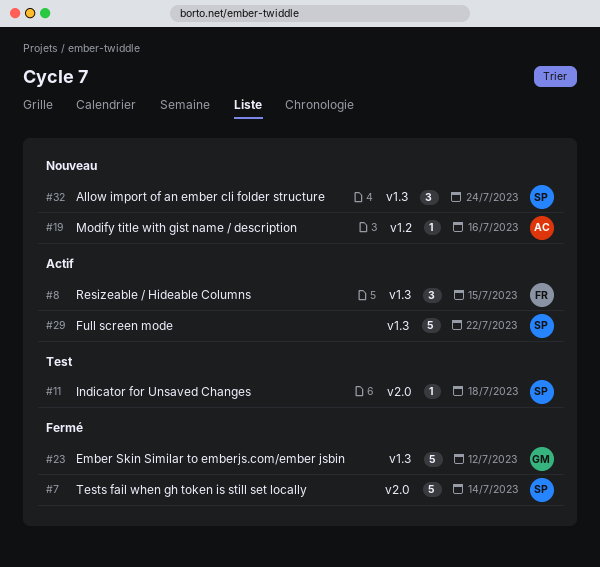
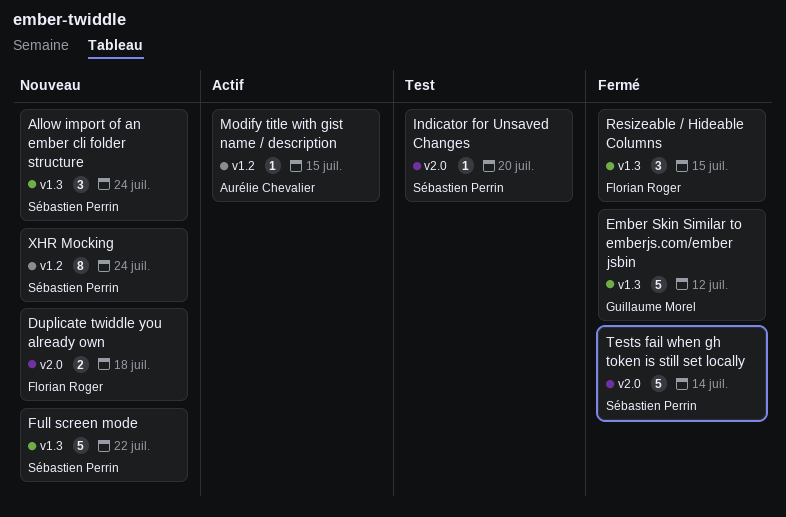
Duplicate twiddle you already own: none -> present
Full screen mode, status: Actif -> Nouveau
Indicator for Unsaved Changes, due: Jul 18 -> Jul 20
Modify title with gist name / description, status: Nouveau -> Actif
Modify title with gist name / description, due: Jul 16 -> Jul 15
Resizeable / Hideable Columns, status: Actif -> Fermé
XHR Mocking: none -> present

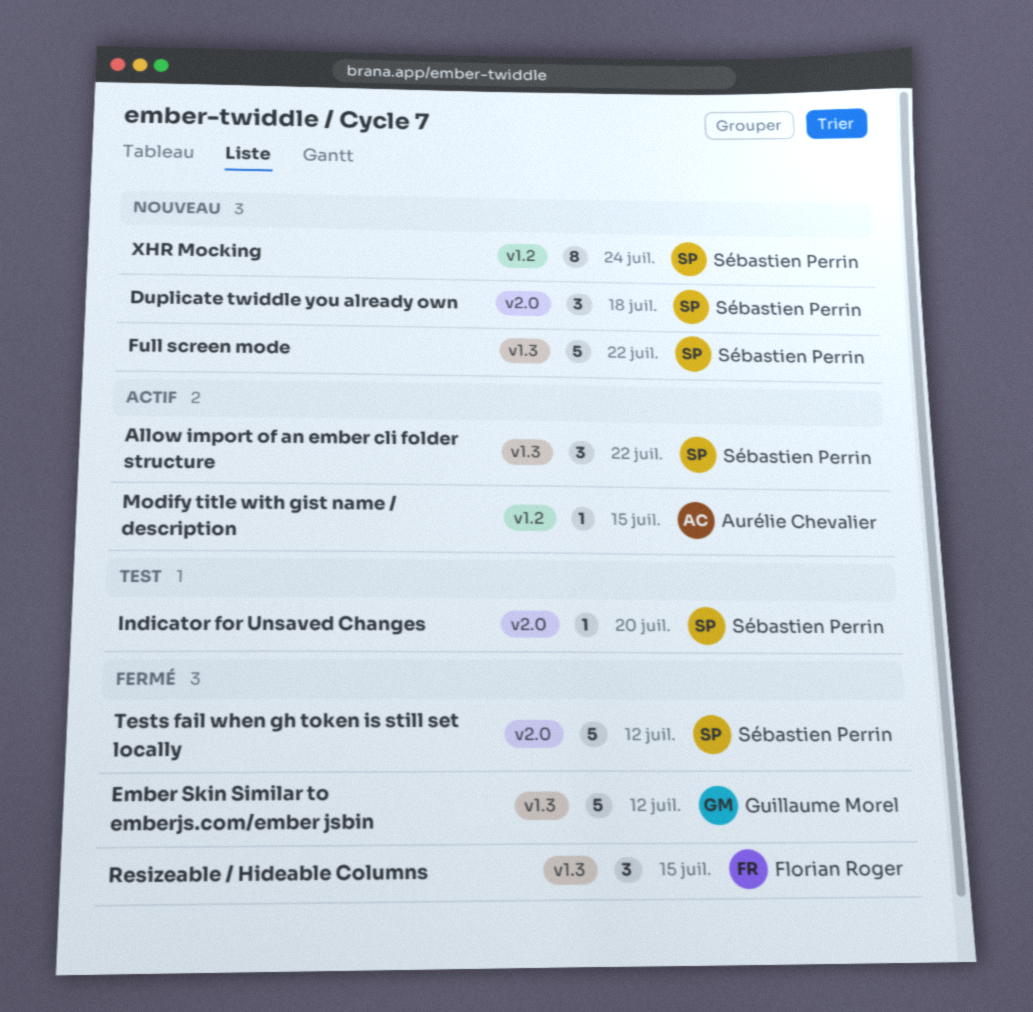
Allow import of an ember cli folder structure, status: Nouveau -> Actif
Allow import of an ember cli folder structure, due: Jul 24 -> Jul 22
Duplicate twiddle you already own, owner: Florian Roger -> Sébastien Perrin
Duplicate twiddle you already own, estimate: 2 -> 3
Tests fail when gh token is still set locally, due: Jul 14 -> Jul 12

